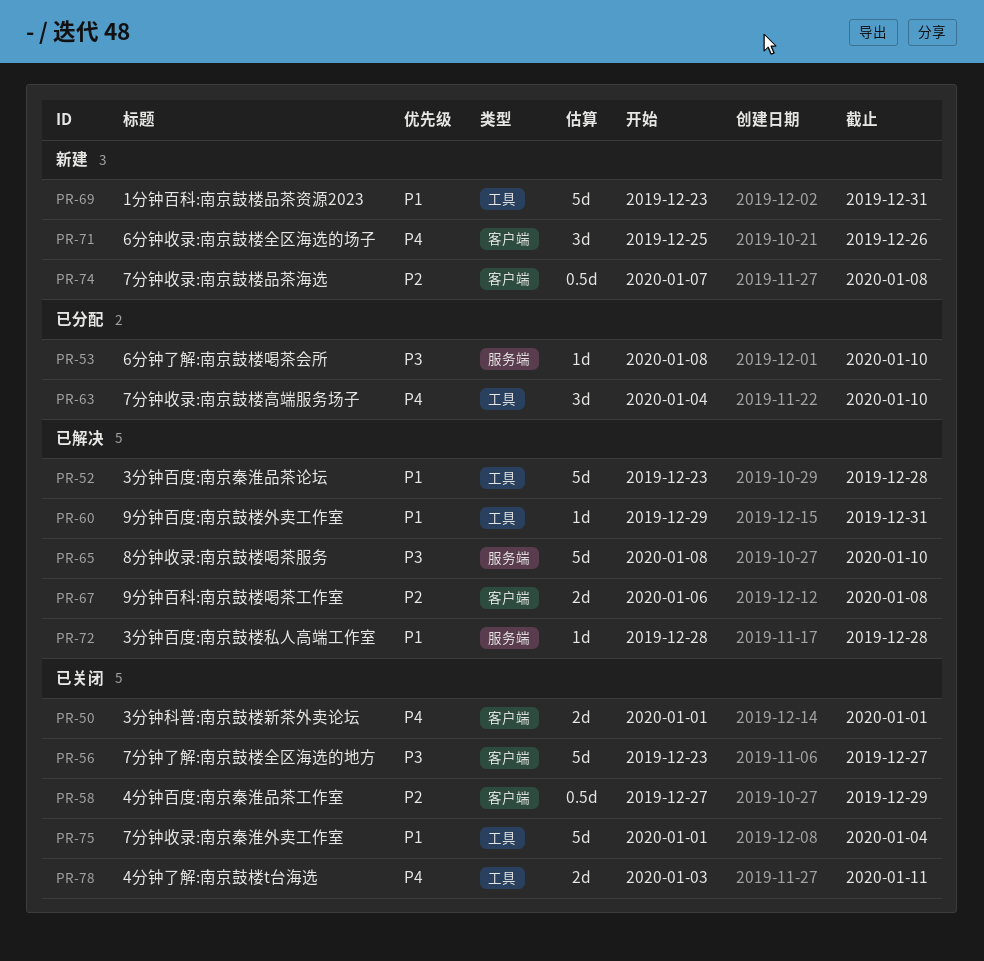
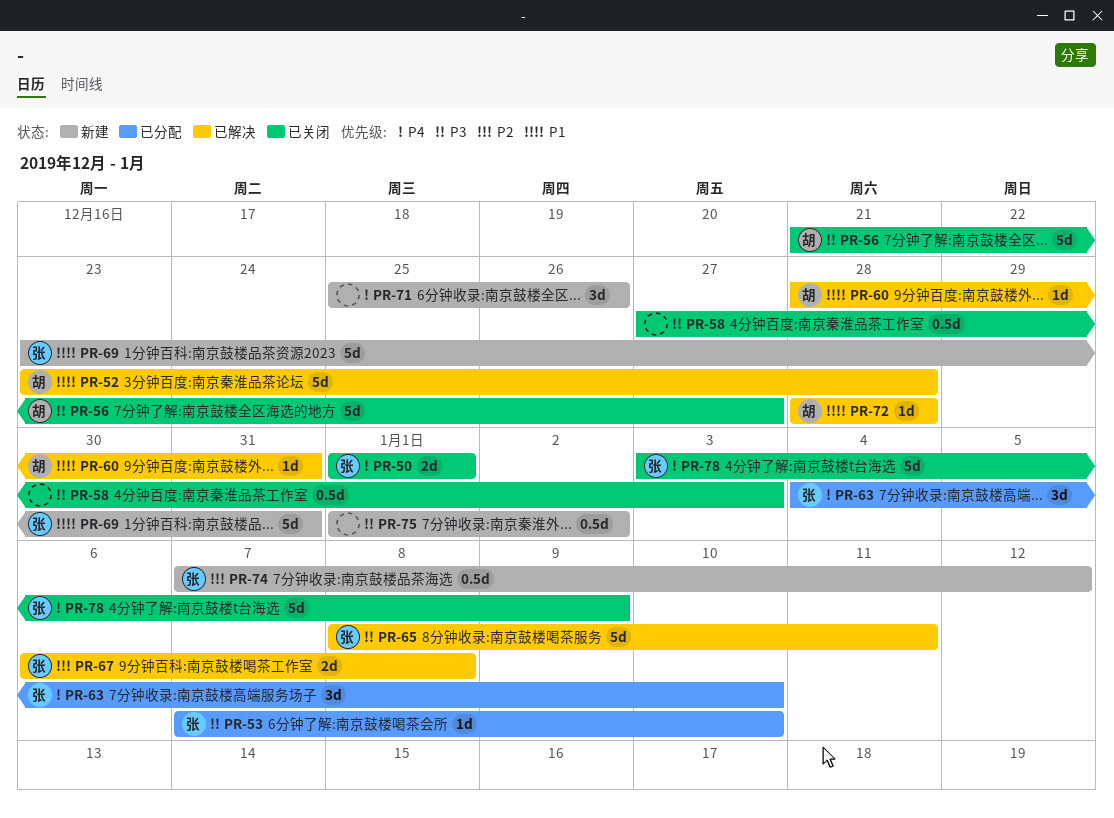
PR-53, start: Jan 8 -> Jan 7
PR-56, start: Dec 23 -> Dec 21
PR-58, priority: P2 -> P3
PR-58, due: Dec 29 -> Jan 3
PR-60, start: Dec 29 -> Dec 28
PR-65, due: Jan 10 -> Jan 11
PR-74, due: Jan 8 -> Jan 12
PR-75, status: 已关闭 -> 新建
PR-75, priority: P1 -> P3
PR-75, estimate: 5d -> 0.5d
PR-75, due: Jan 4 -> Jan 2
PR-78, estimate: 2d -> 5d
PR-78, due: Jan 11 -> Jan 9

